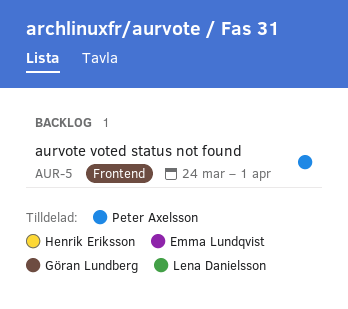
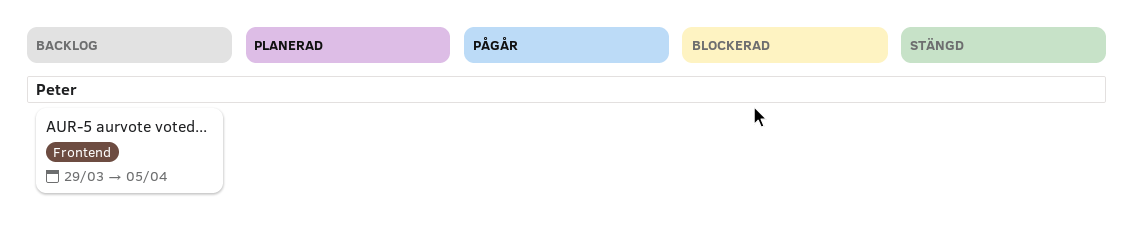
AUR-5, start: Mar 24 -> Mar 29
AUR-5, due: Apr 1 -> Apr 5

